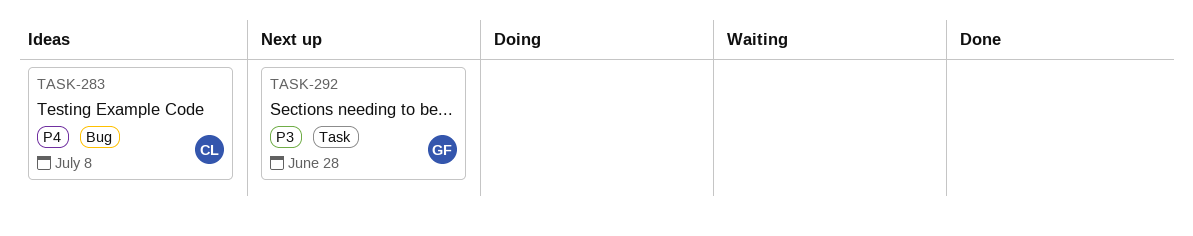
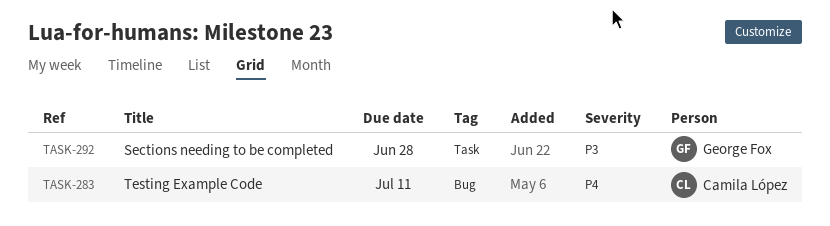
TASK-283, due: Jul 8 -> Jul 11

